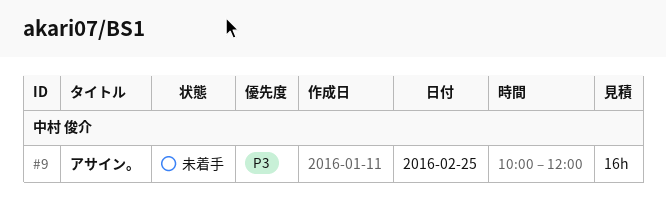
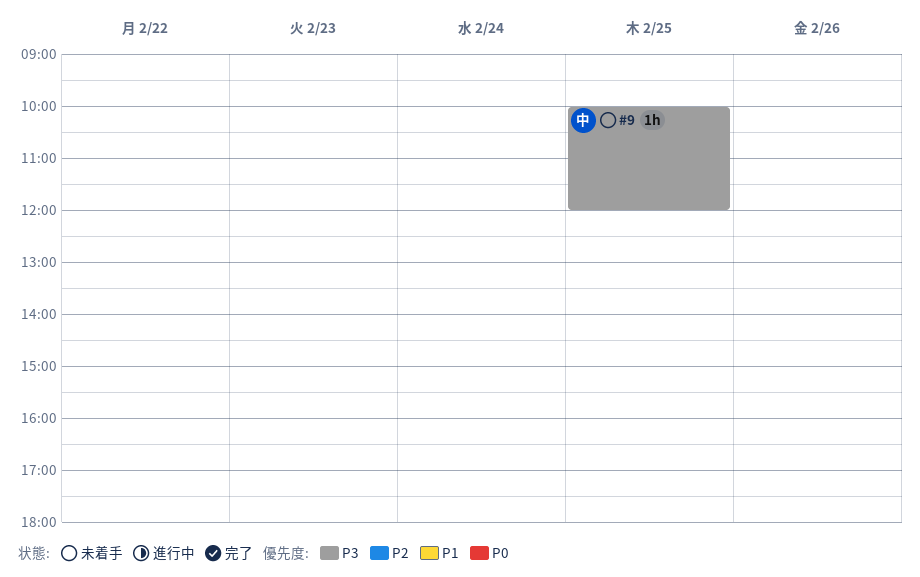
#9, estimate: 16h -> 1h

